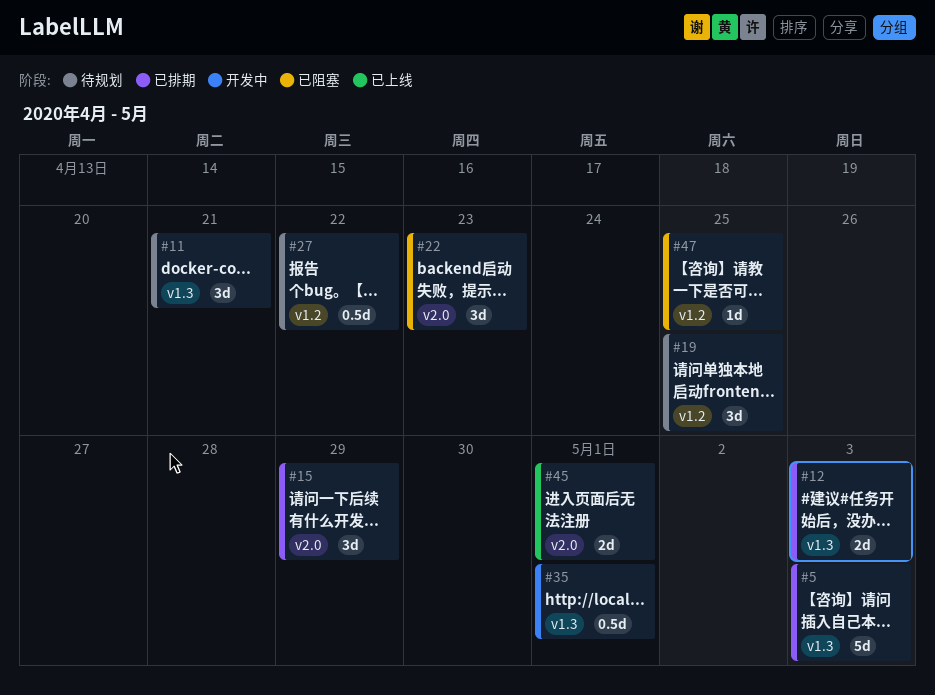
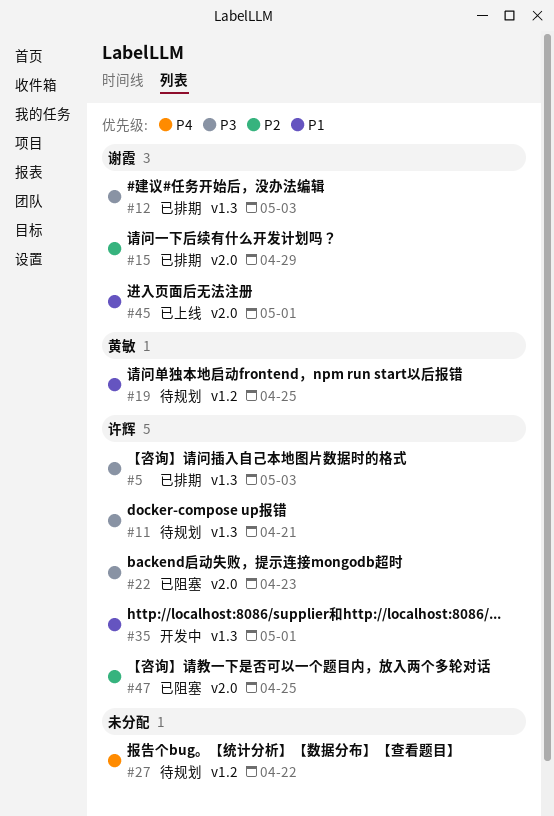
#47, label: v1.2 -> v2.0

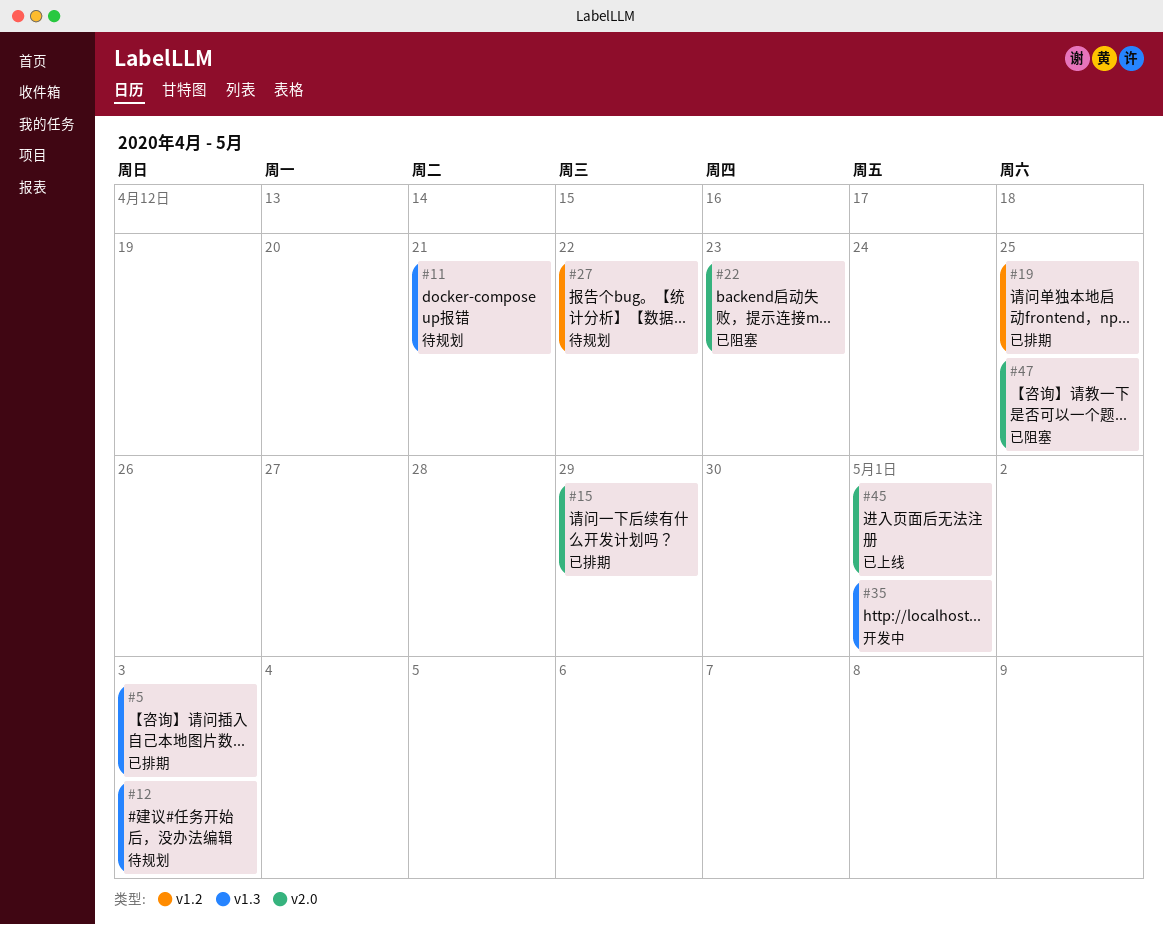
#12, status: 已排期 -> 待规划
#19, status: 待规划 -> 已排期

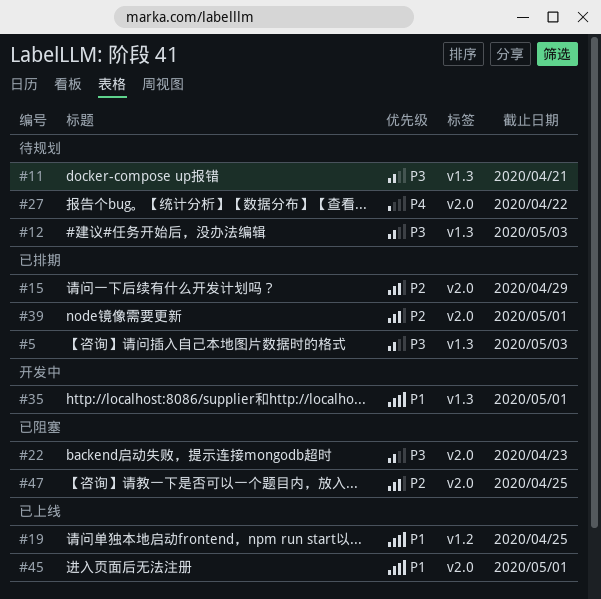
#19, status: 已排期 -> 已上线
#27, label: v1.2 -> v2.0
#39: none -> present

